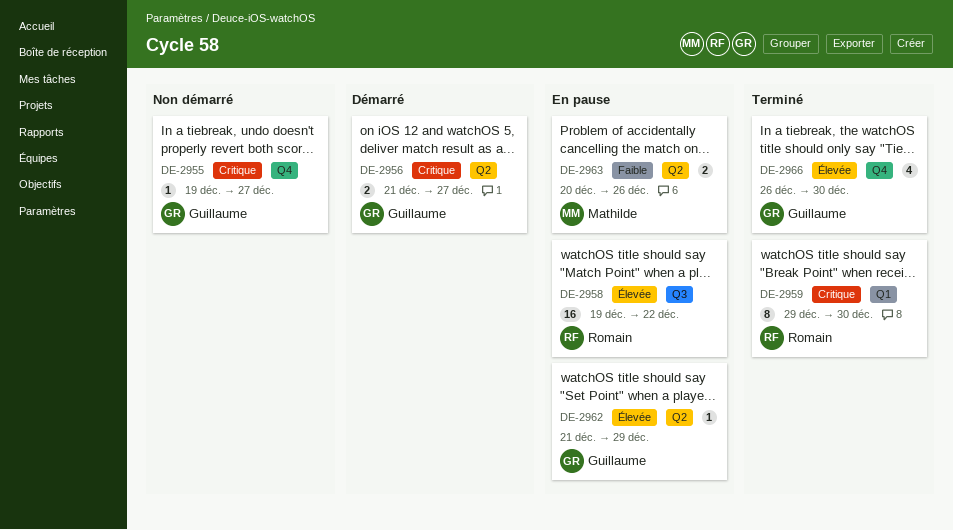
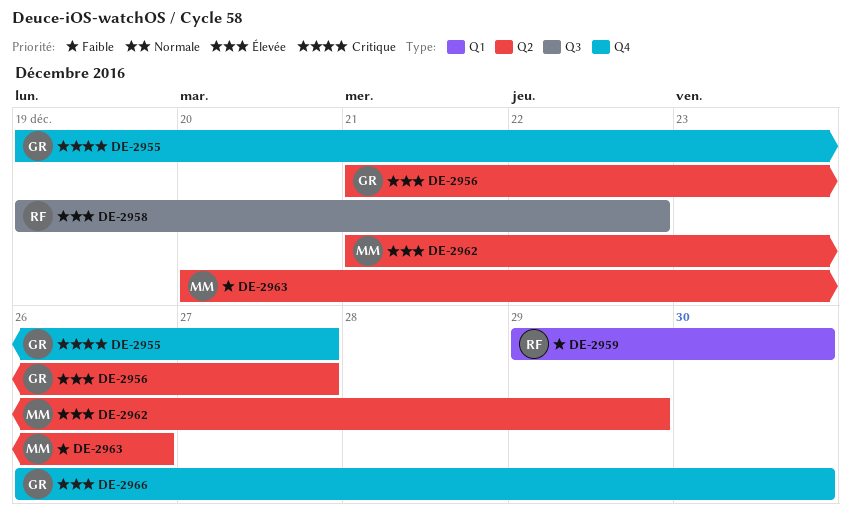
DE-2956, priority: Critique -> Élevée
DE-2959, priority: Critique -> Faible
DE-2962, owner: Guillaume -> Mathilde

